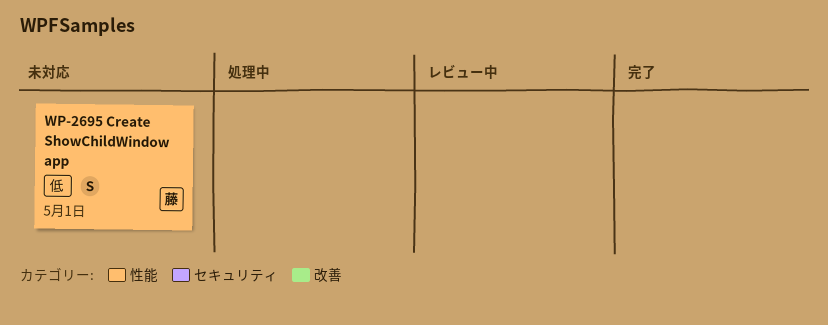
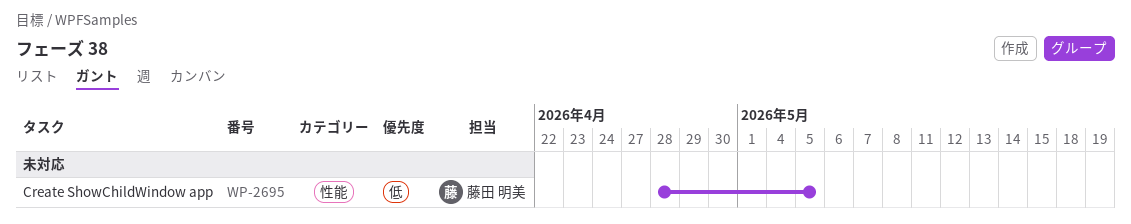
WP-2695, due: May 1 -> May 5

